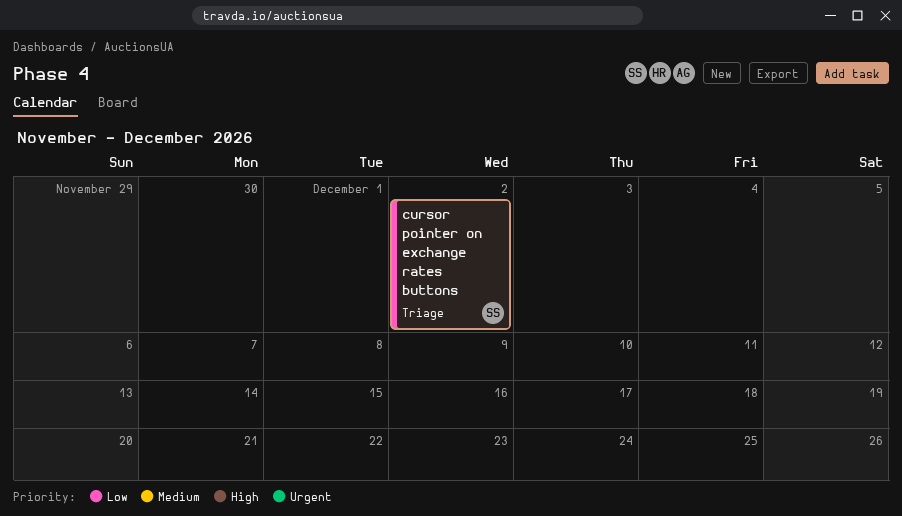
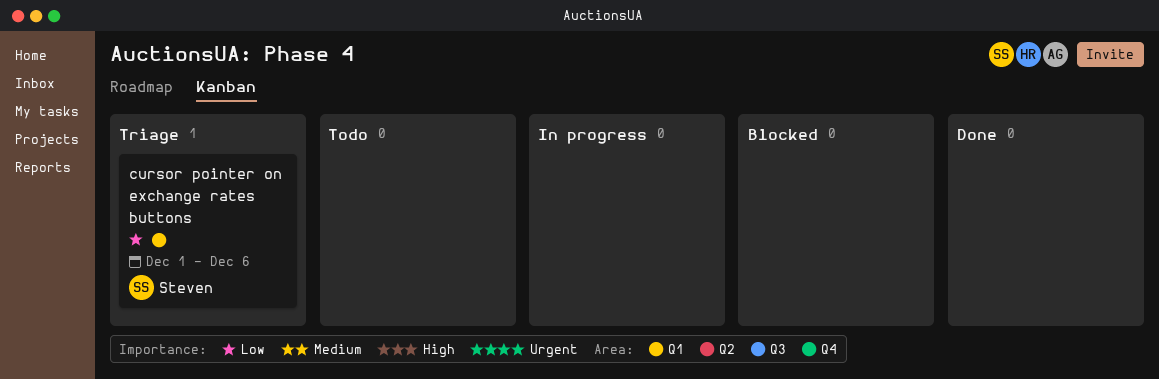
cursor pointer on exchange rates buttons, due: Dec 2 -> Dec 6

